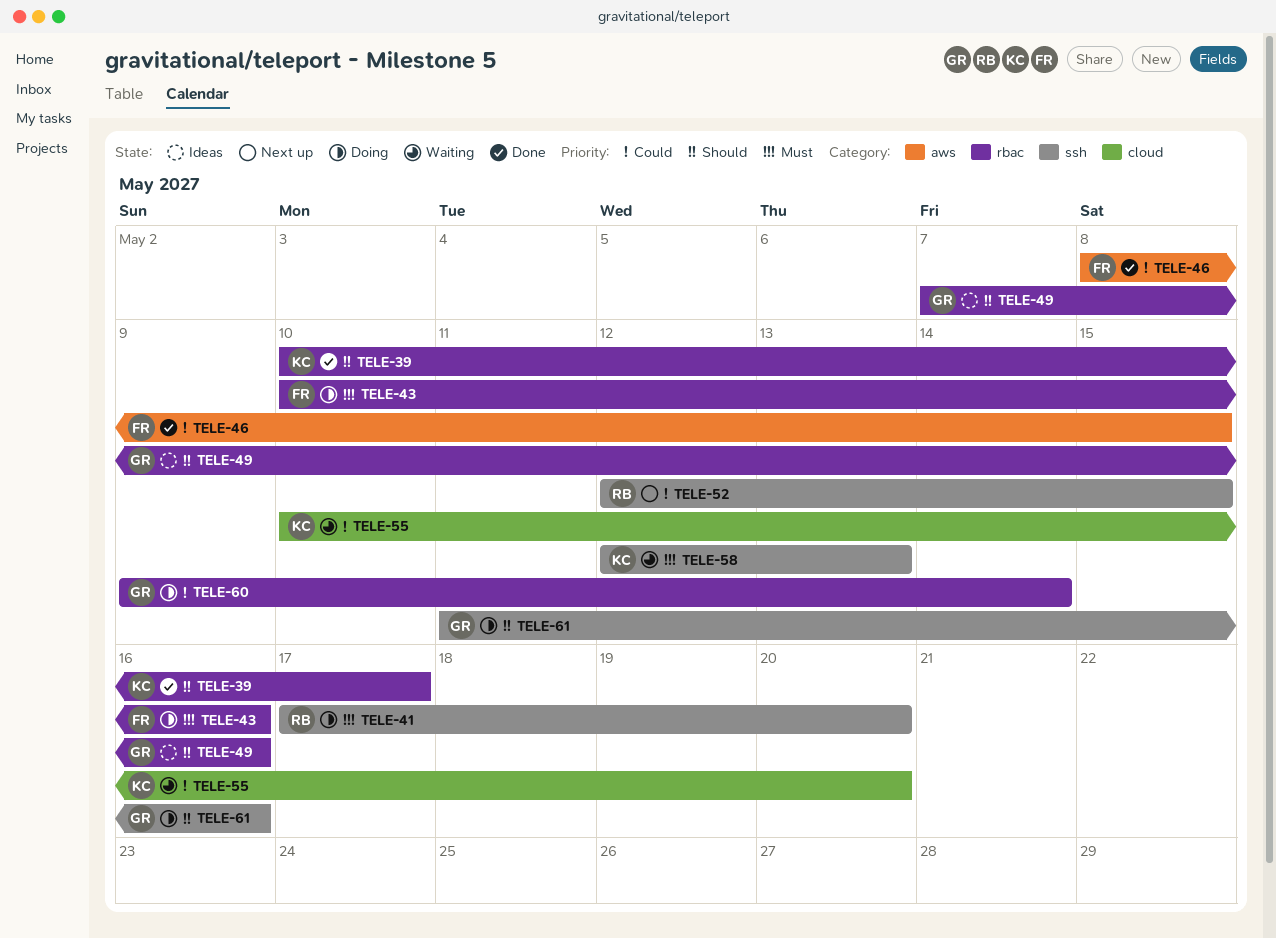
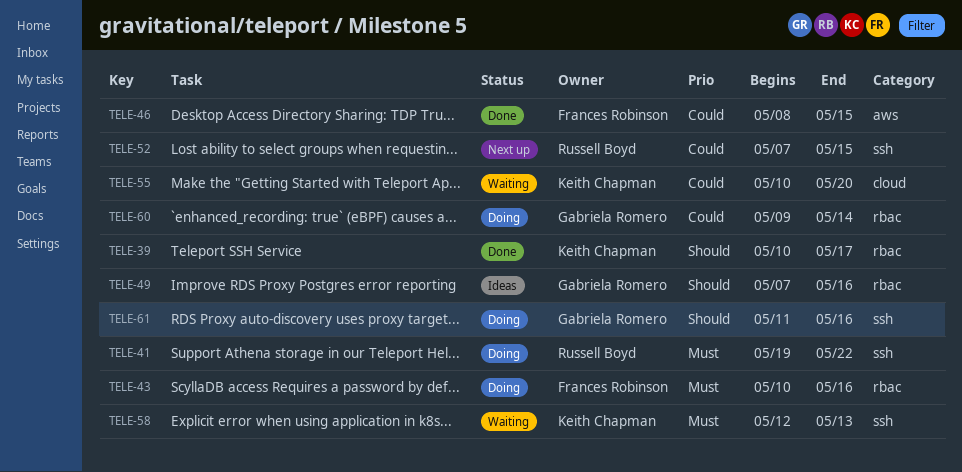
TELE-41, start: May 17 -> May 19
TELE-41, due: May 20 -> May 22
TELE-52, start: May 12 -> May 7

